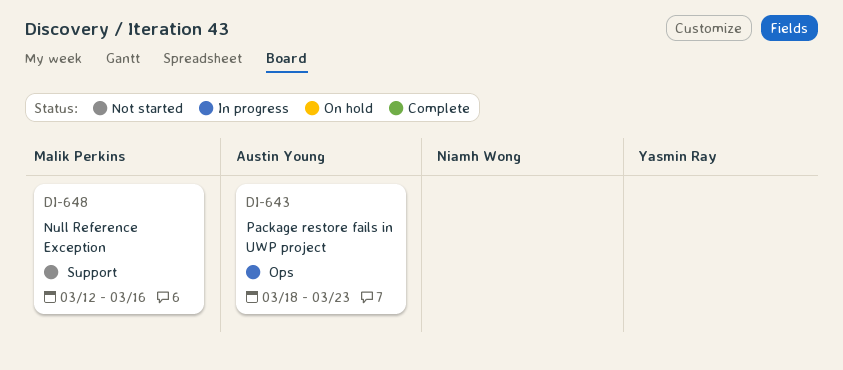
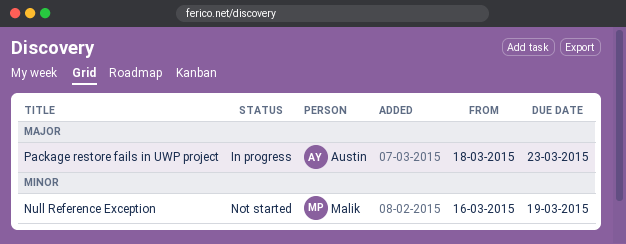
Null Reference Exception, start: Mar 12 -> Mar 16
Null Reference Exception, due: Mar 16 -> Mar 19

